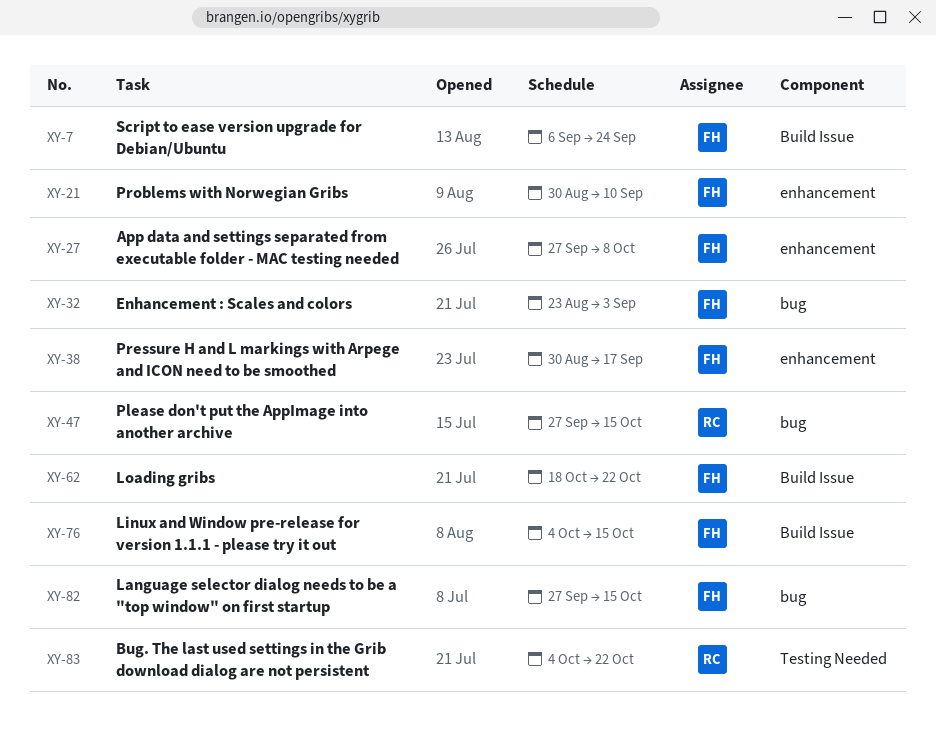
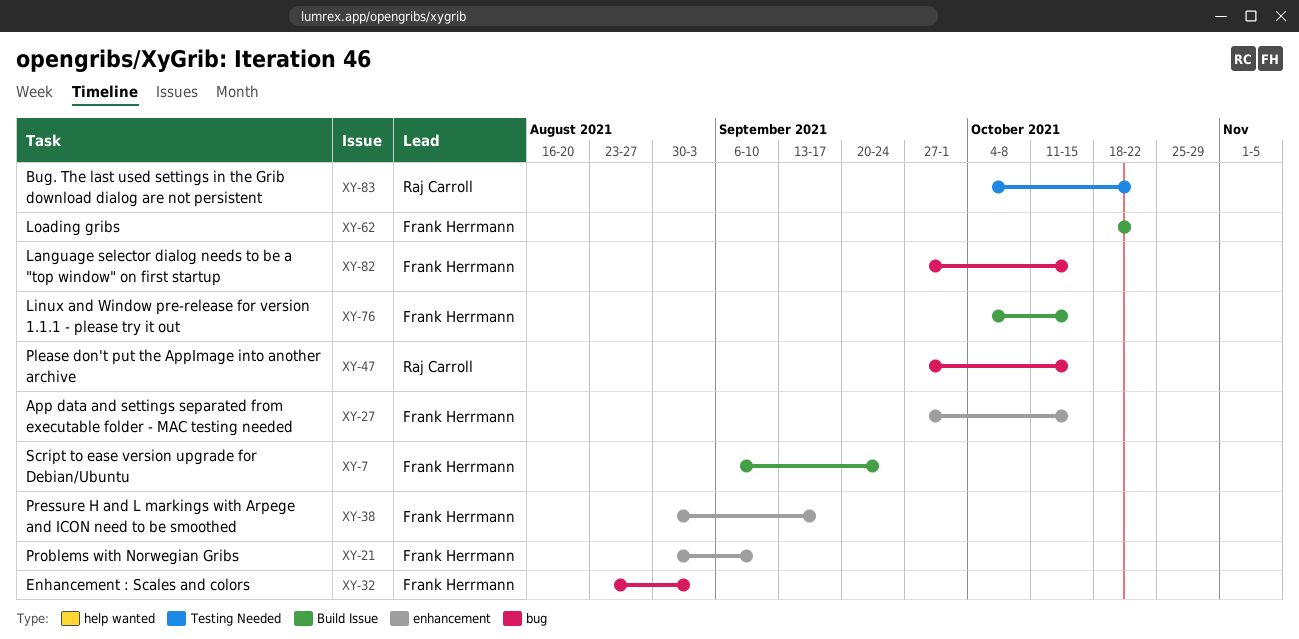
XY-27, due: Oct 8 -> Oct 15

